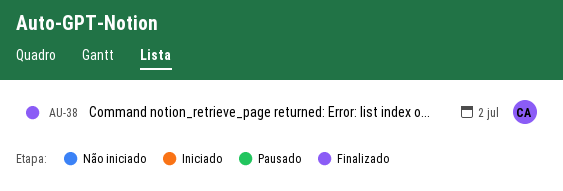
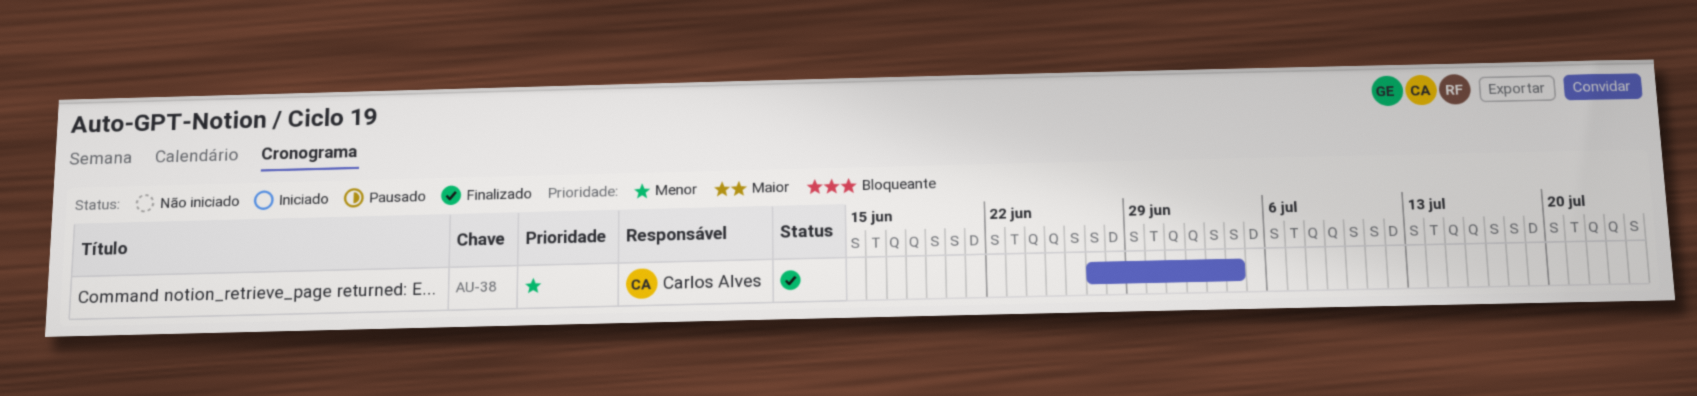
AU-38, due: Jul 2 -> Jul 4

